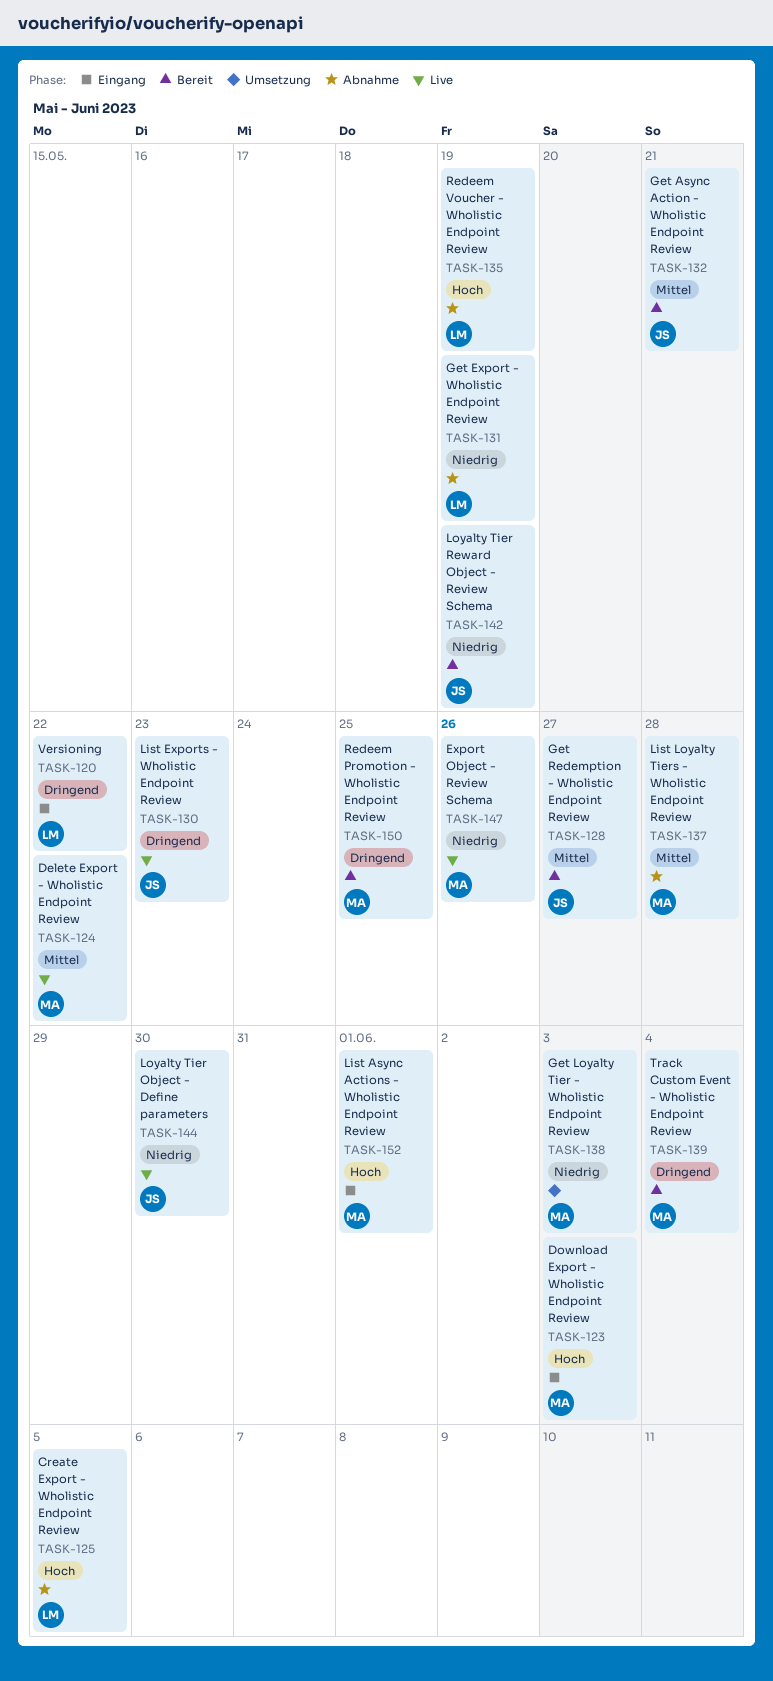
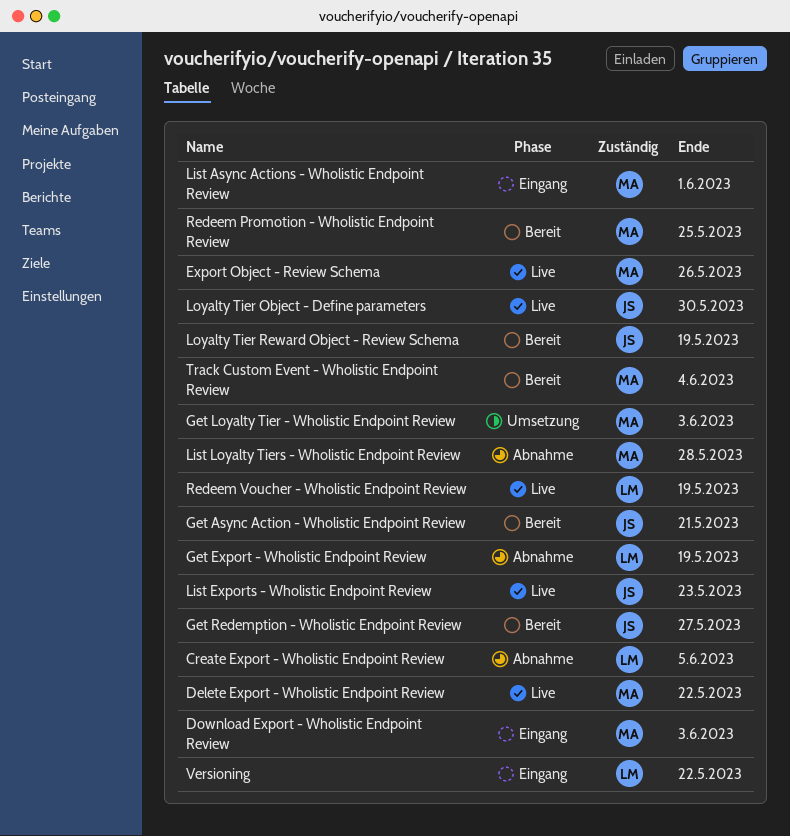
Redeem Voucher - Wholistic Endpoint Review, status: Abnahme -> Live

